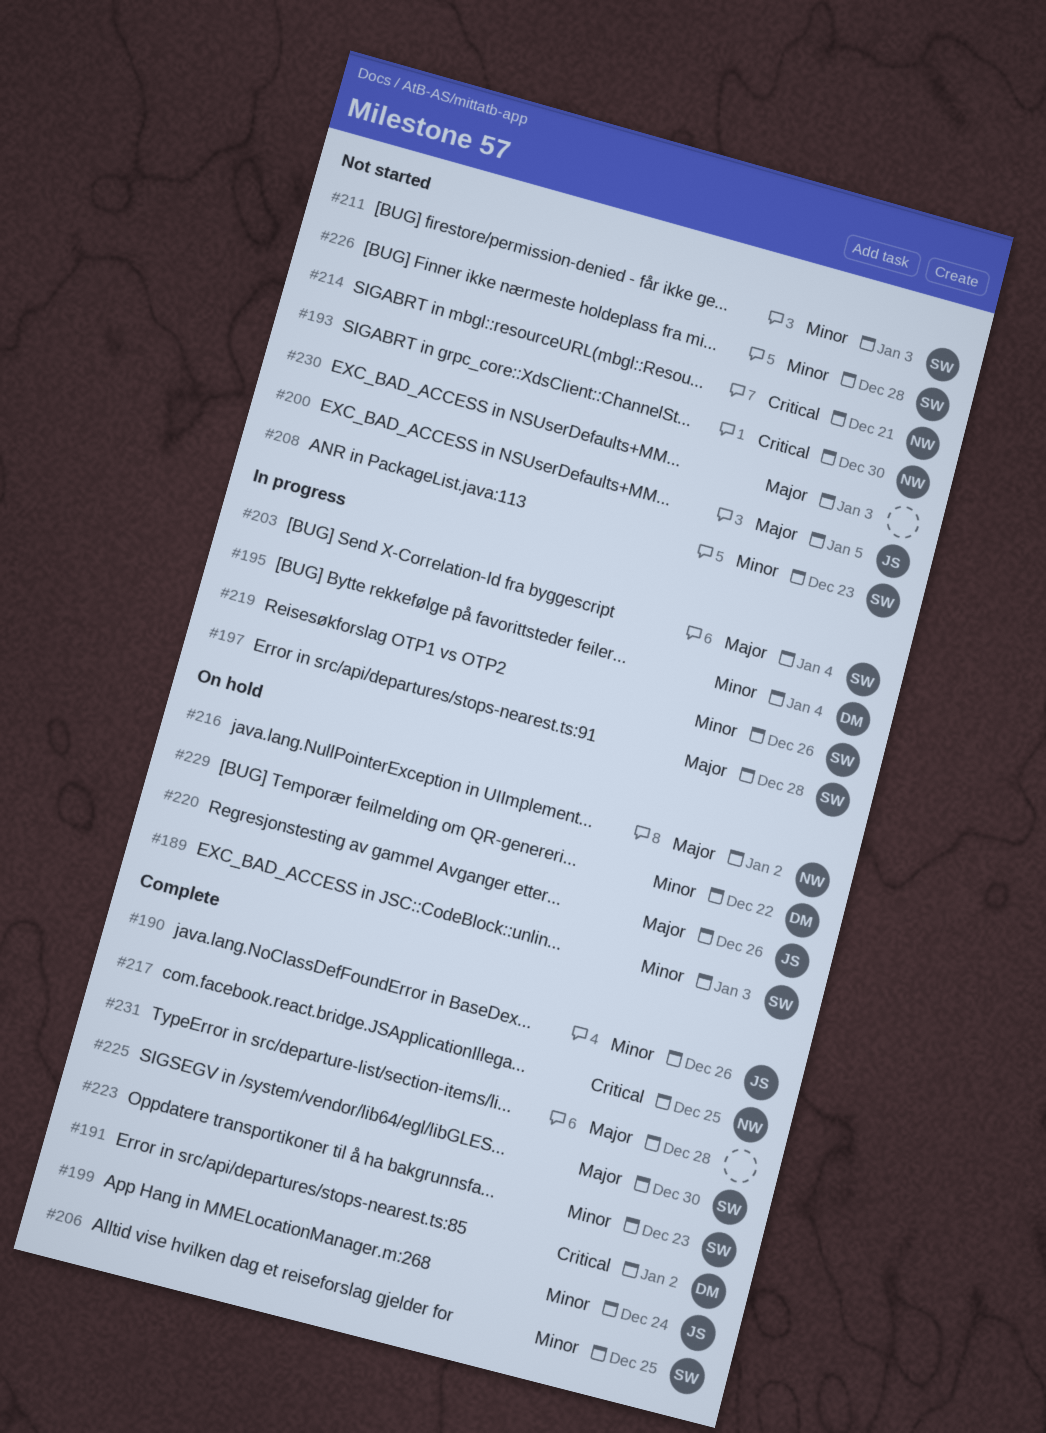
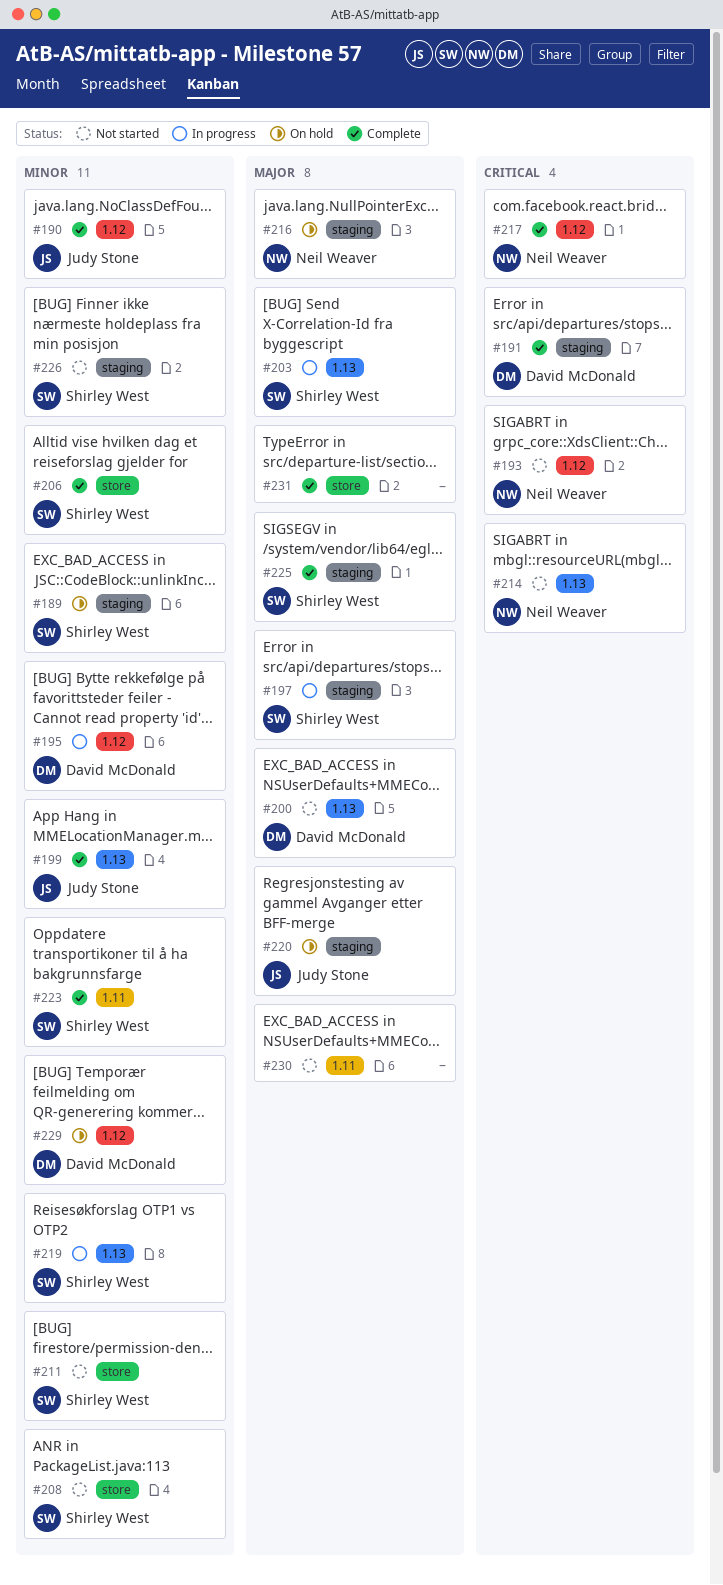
#200, owner: Judy Stone -> David McDonald

